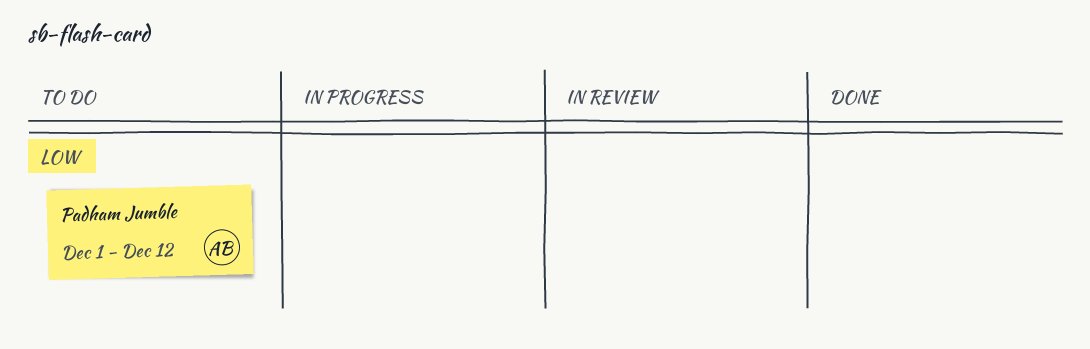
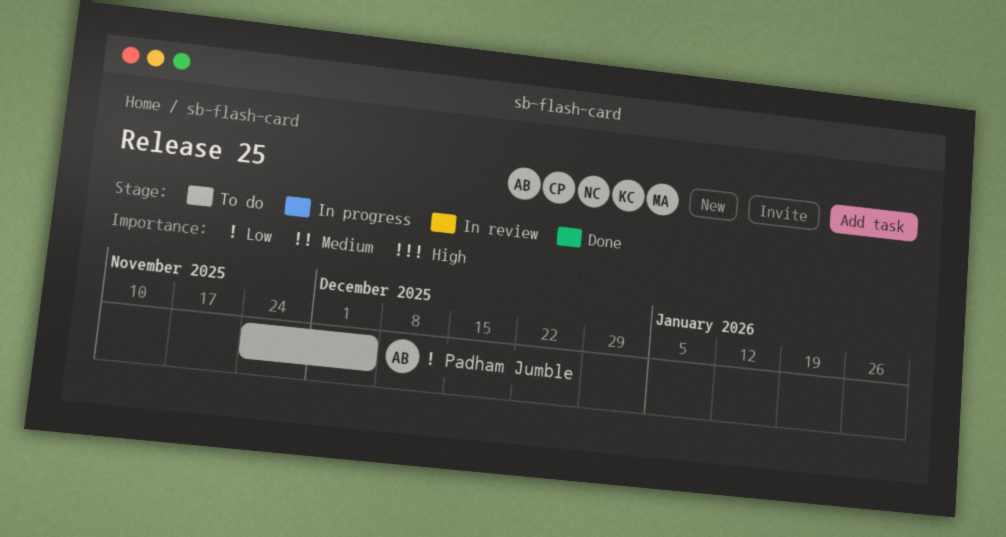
Padham Jumble, start: Dec 1 -> Nov 24
Padham Jumble, due: Dec 12 -> Dec 5

